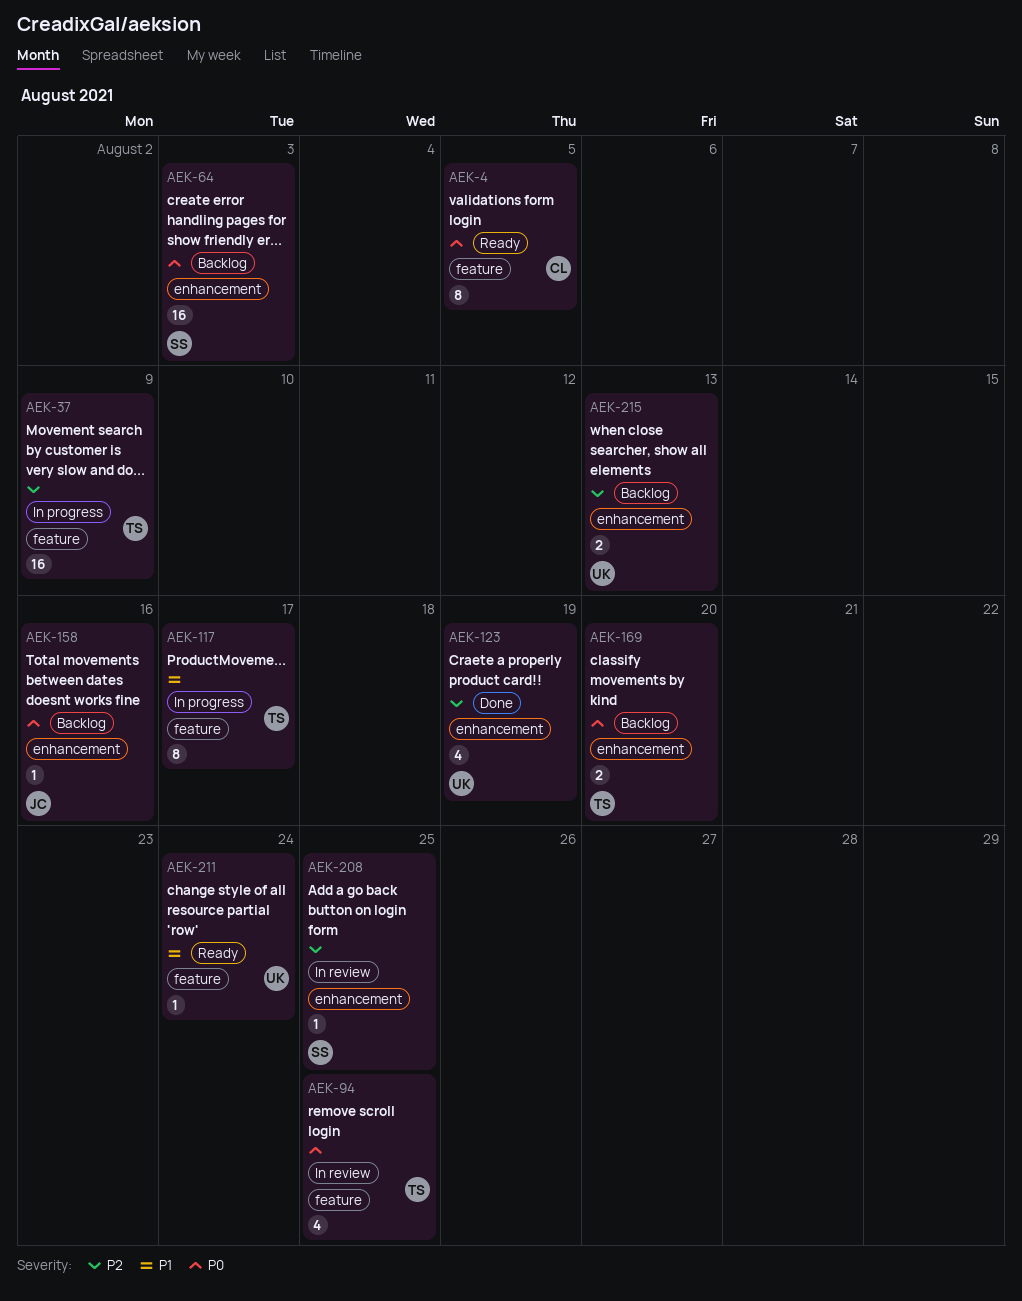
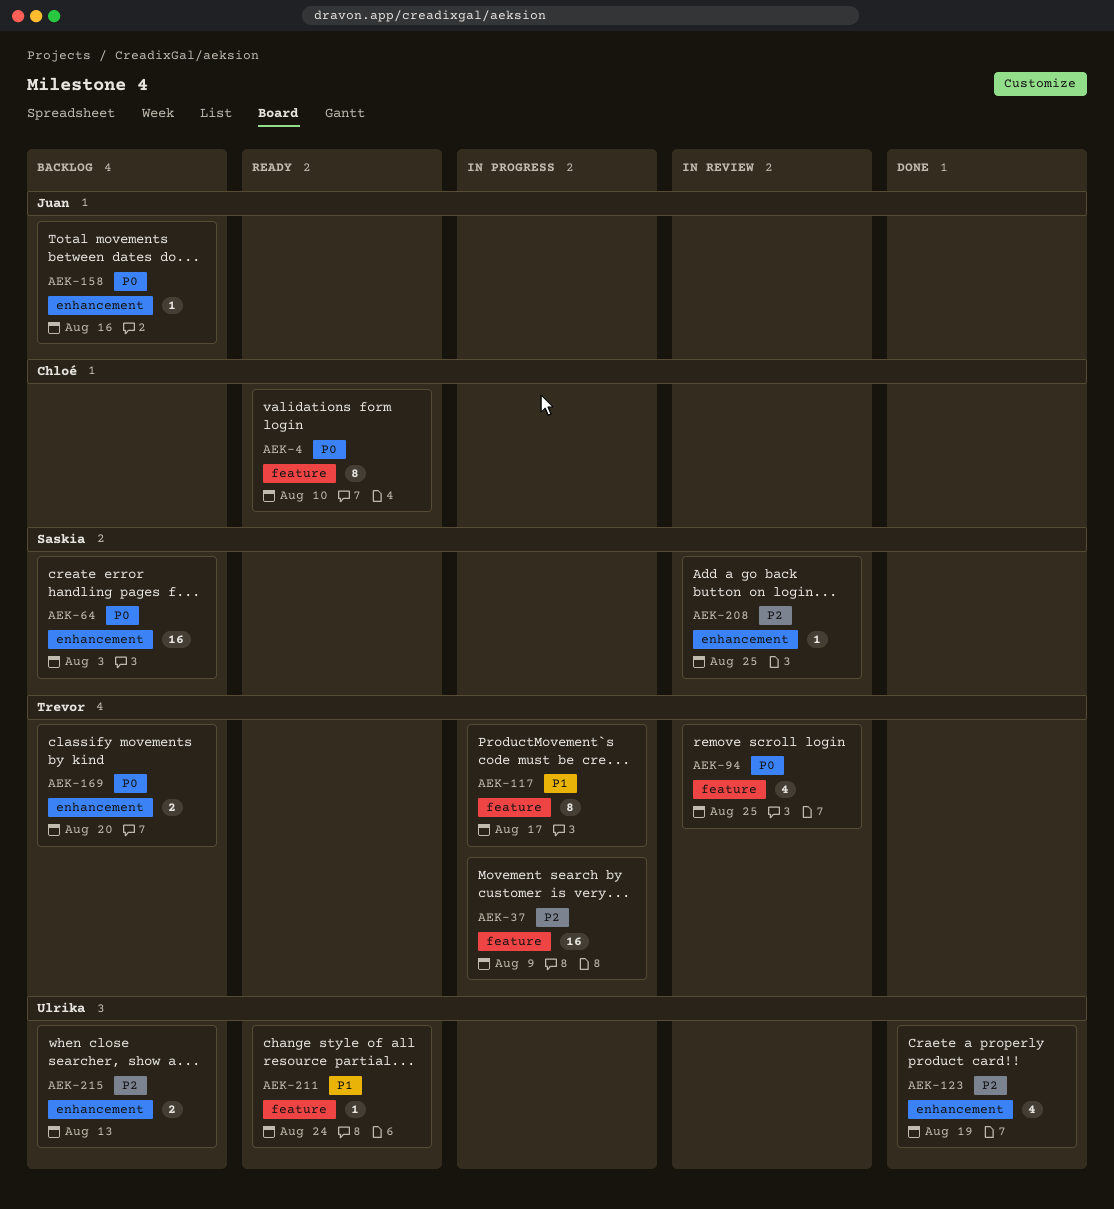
AEK-4, due: Aug 5 -> Aug 10

